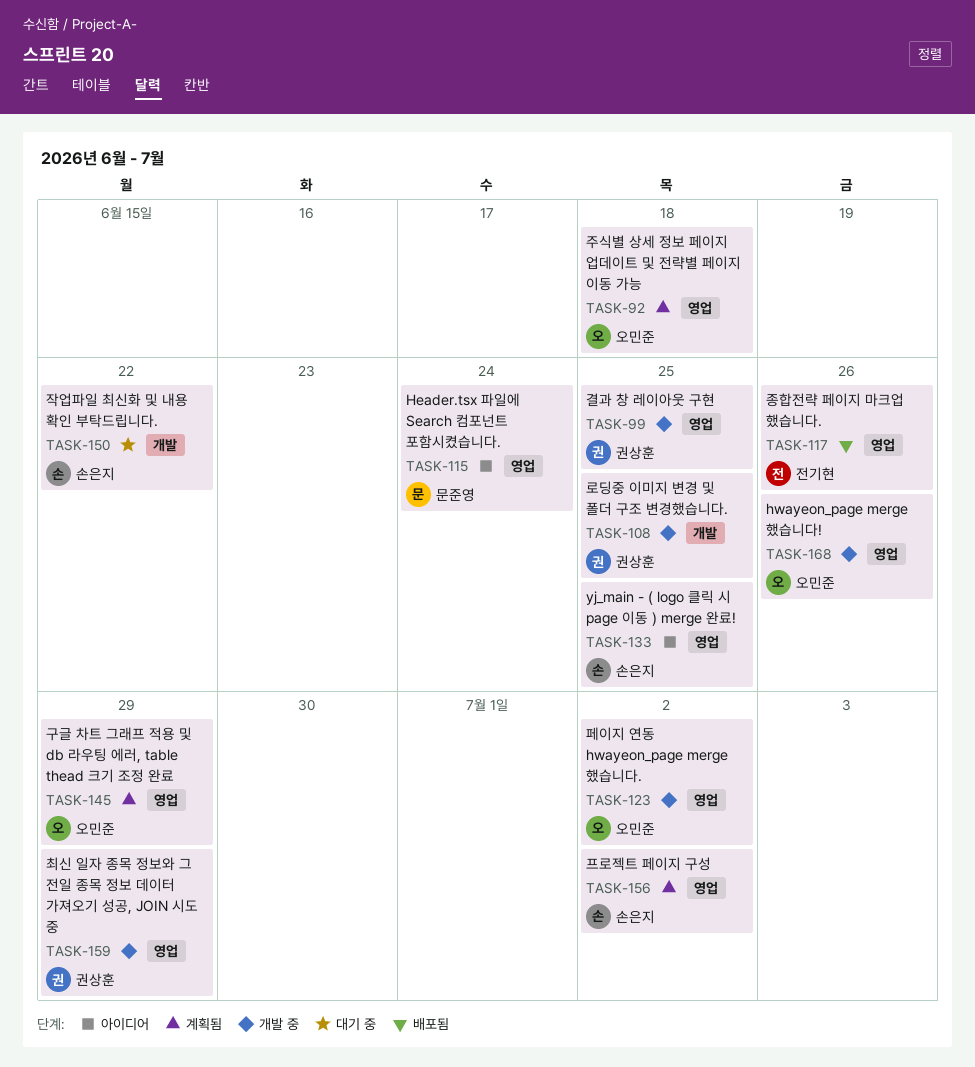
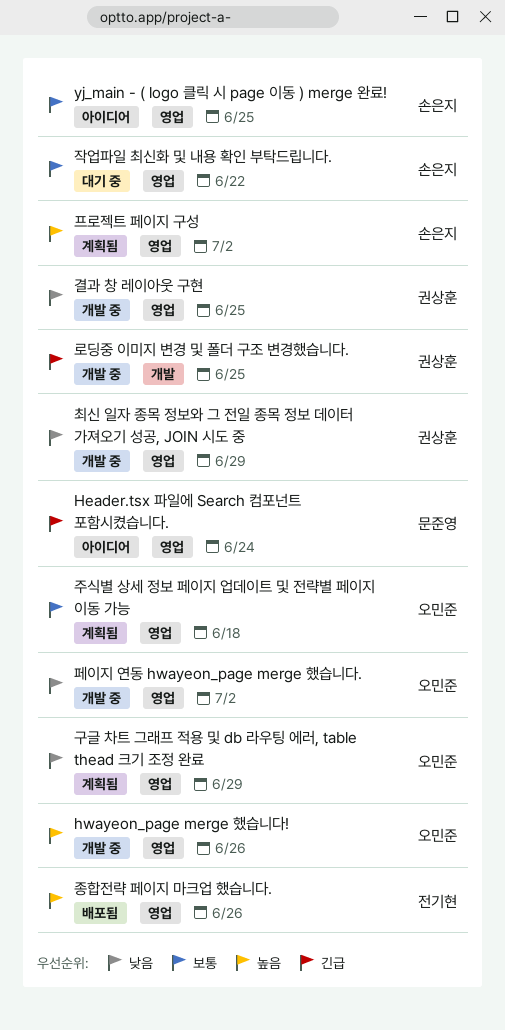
작업파일 최신화 및 내용 확인 부탁드립니다., label: 개발 -> 영업

